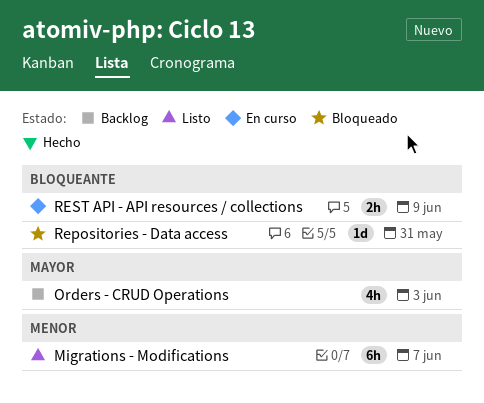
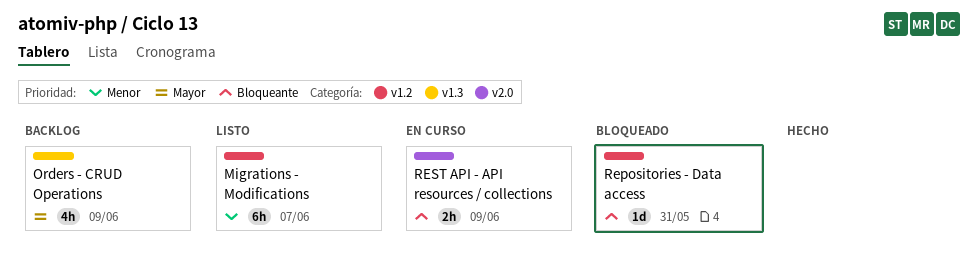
Orders - CRUD Operations, due: Jun 3 -> Jun 9

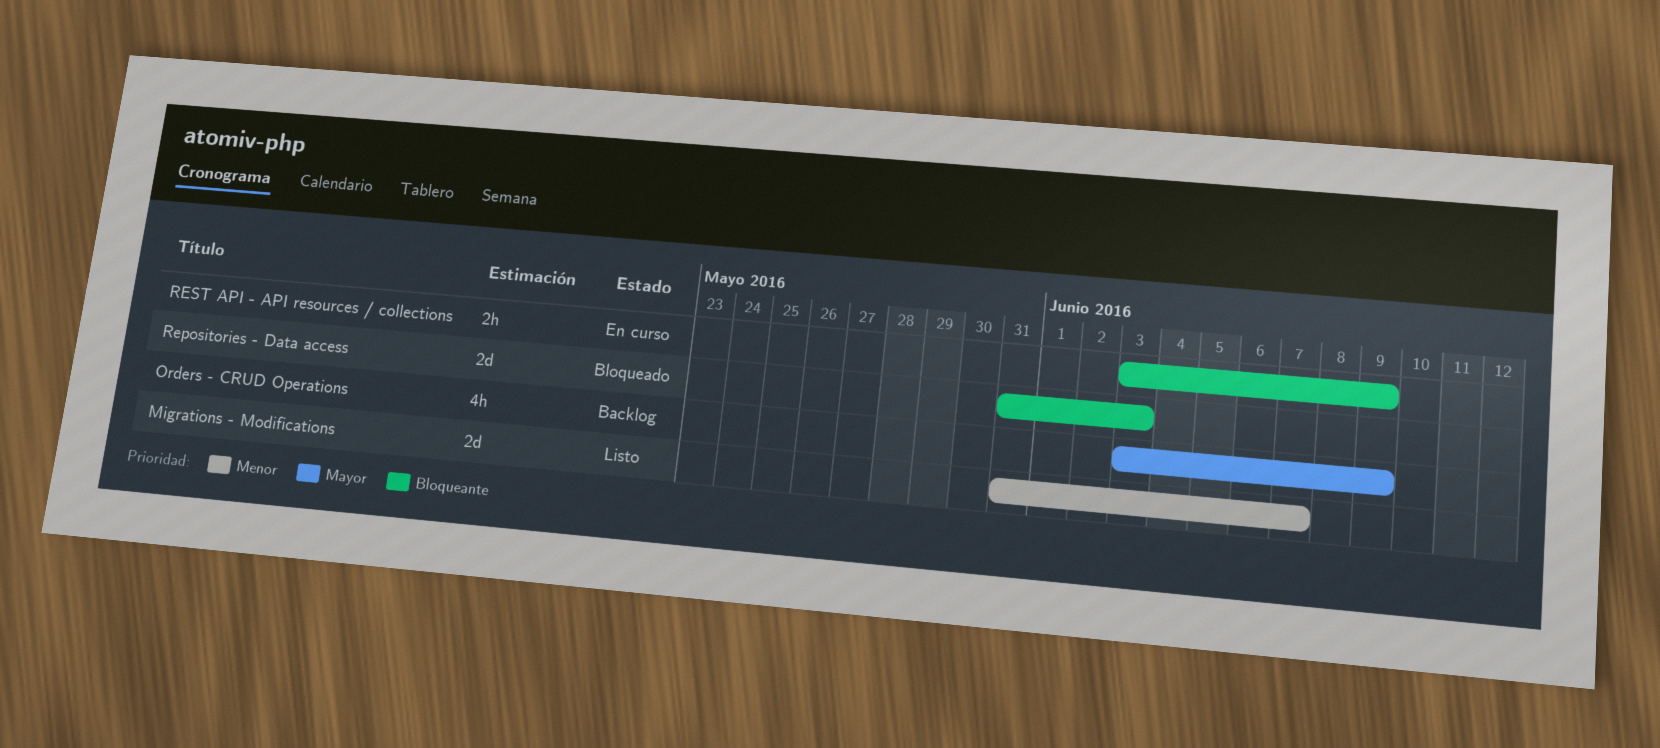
Migrations - Modifications, estimate: 6h -> 2d
Repositories - Data access, estimate: 1d -> 2d
Repositories - Data access, due: May 31 -> Jun 3

